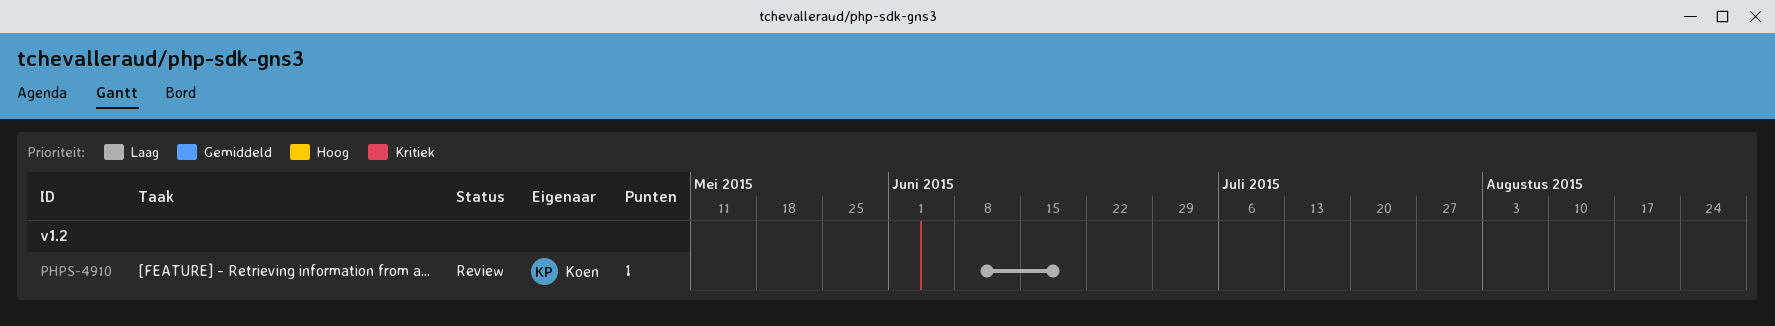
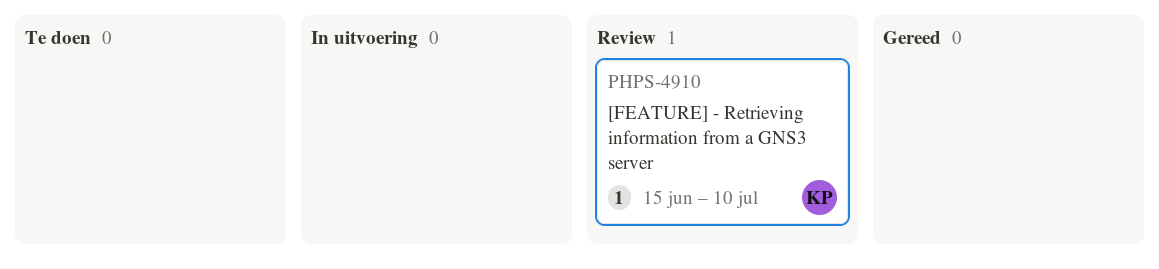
PHPS-4910, start: Jun 8 -> Jun 15
PHPS-4910, due: Jun 19 -> Jul 10

